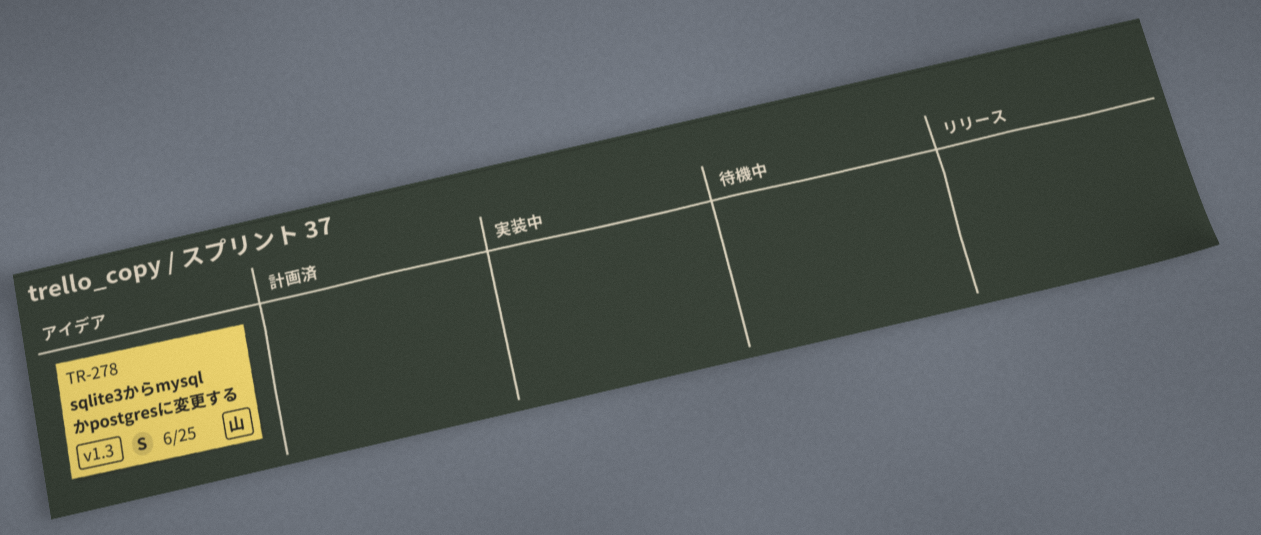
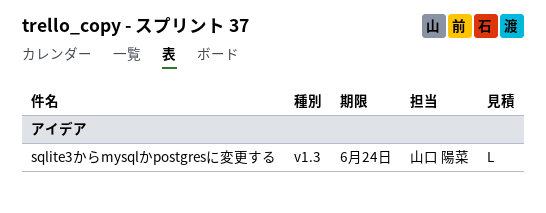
sqlite3からmysqlかpostgresに変更する, estimate: S -> L
sqlite3からmysqlかpostgresに変更する, due: Jun 25 -> Jun 24

